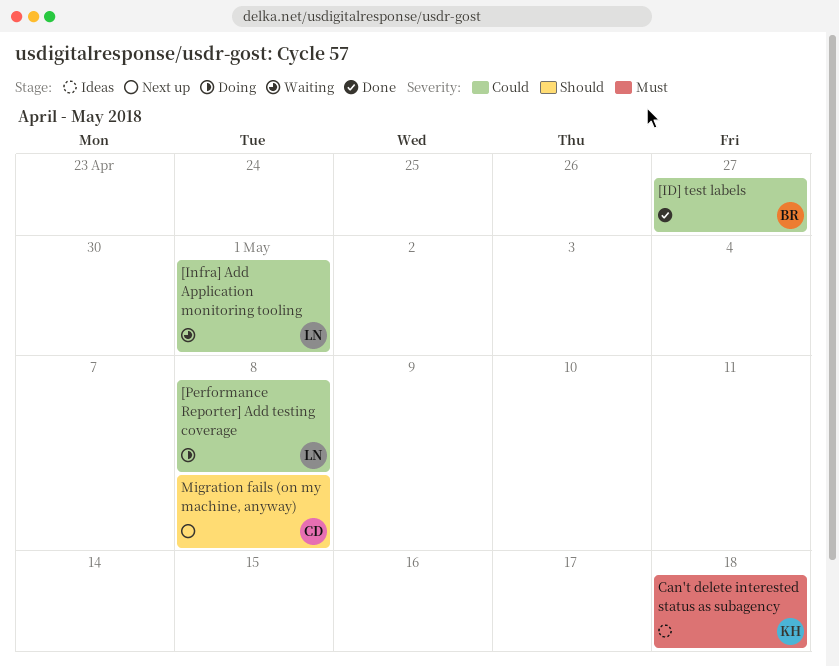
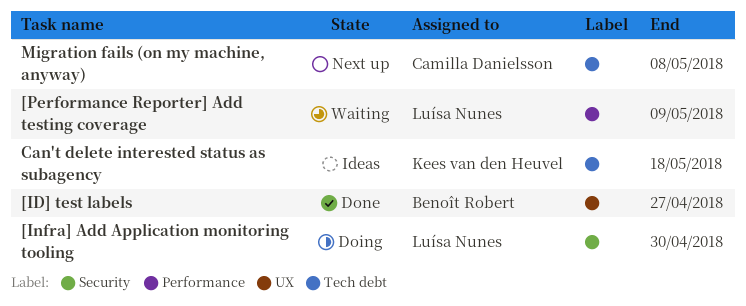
[Infra] Add Application monitoring tooling, status: Waiting -> Doing
[Infra] Add Application monitoring tooling, due: May 1 -> Apr 30
[Performance Reporter] Add testing coverage, status: Doing -> Waiting
[Performance Reporter] Add testing coverage, due: May 8 -> May 9

